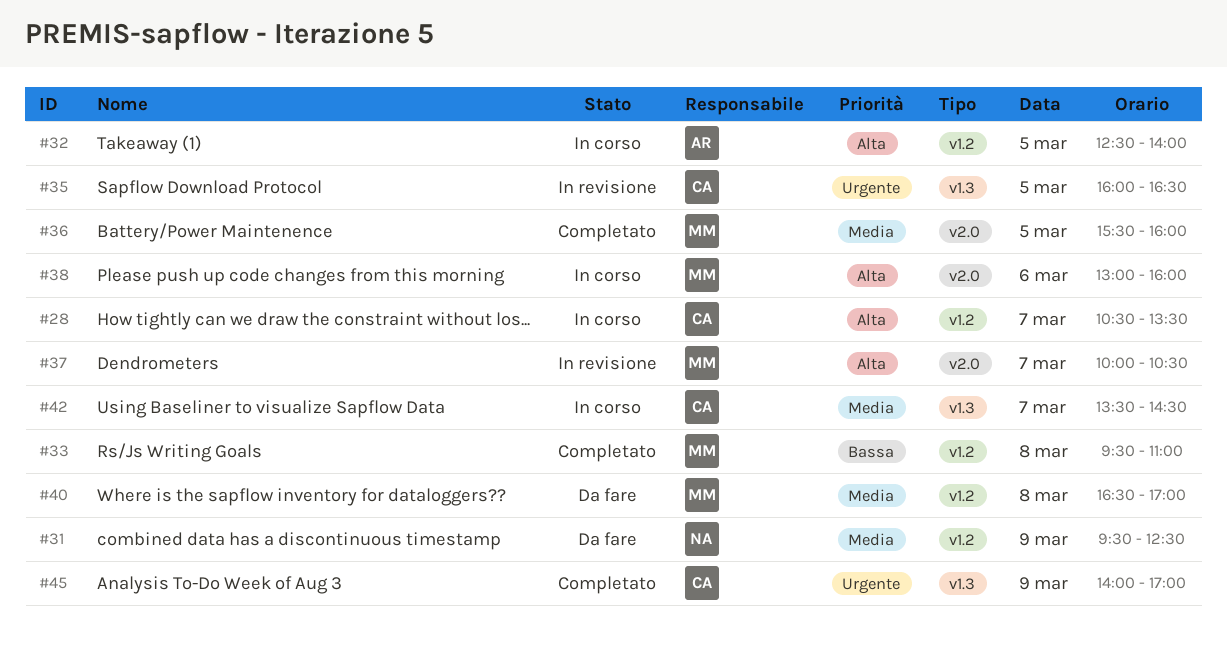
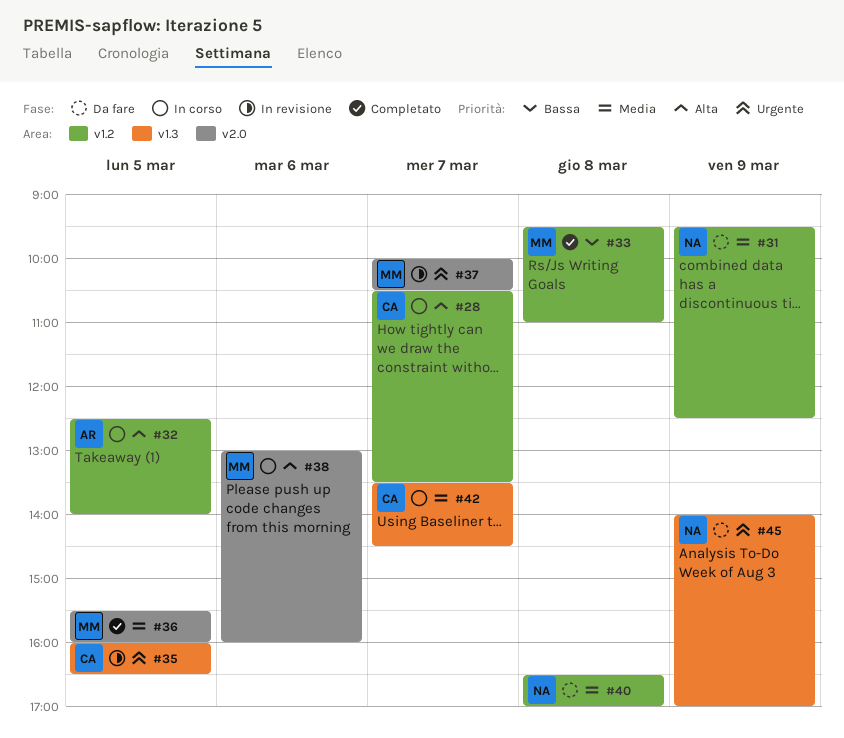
#37, priority: Alta -> Urgente
#40, owner: MM -> NA
#45, status: Completato -> Da fare
#45, owner: CA -> NA

